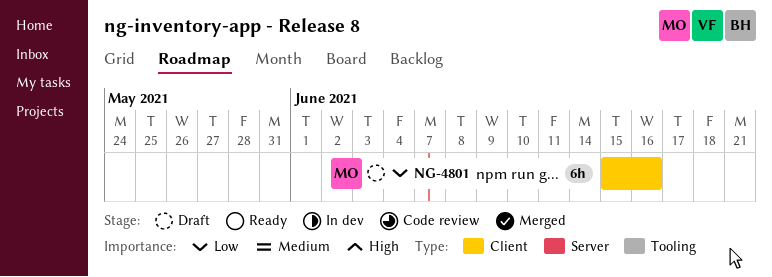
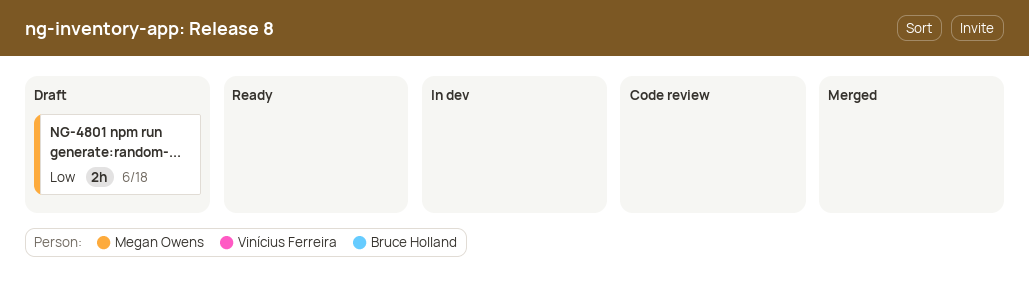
NG-4801, estimate: 6h -> 2h
NG-4801, due: Jun 16 -> Jun 18

